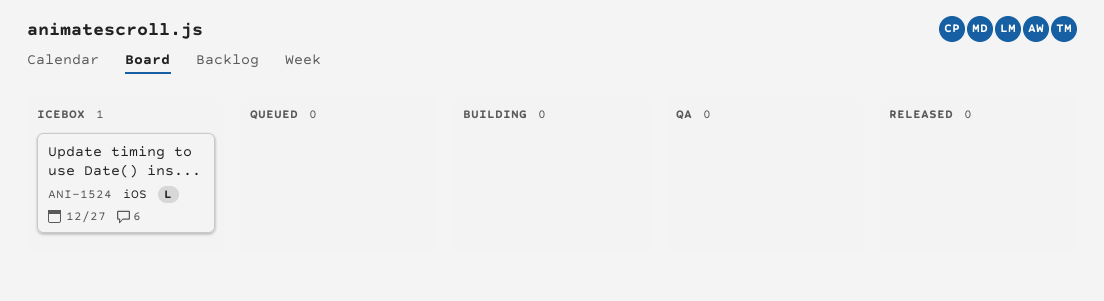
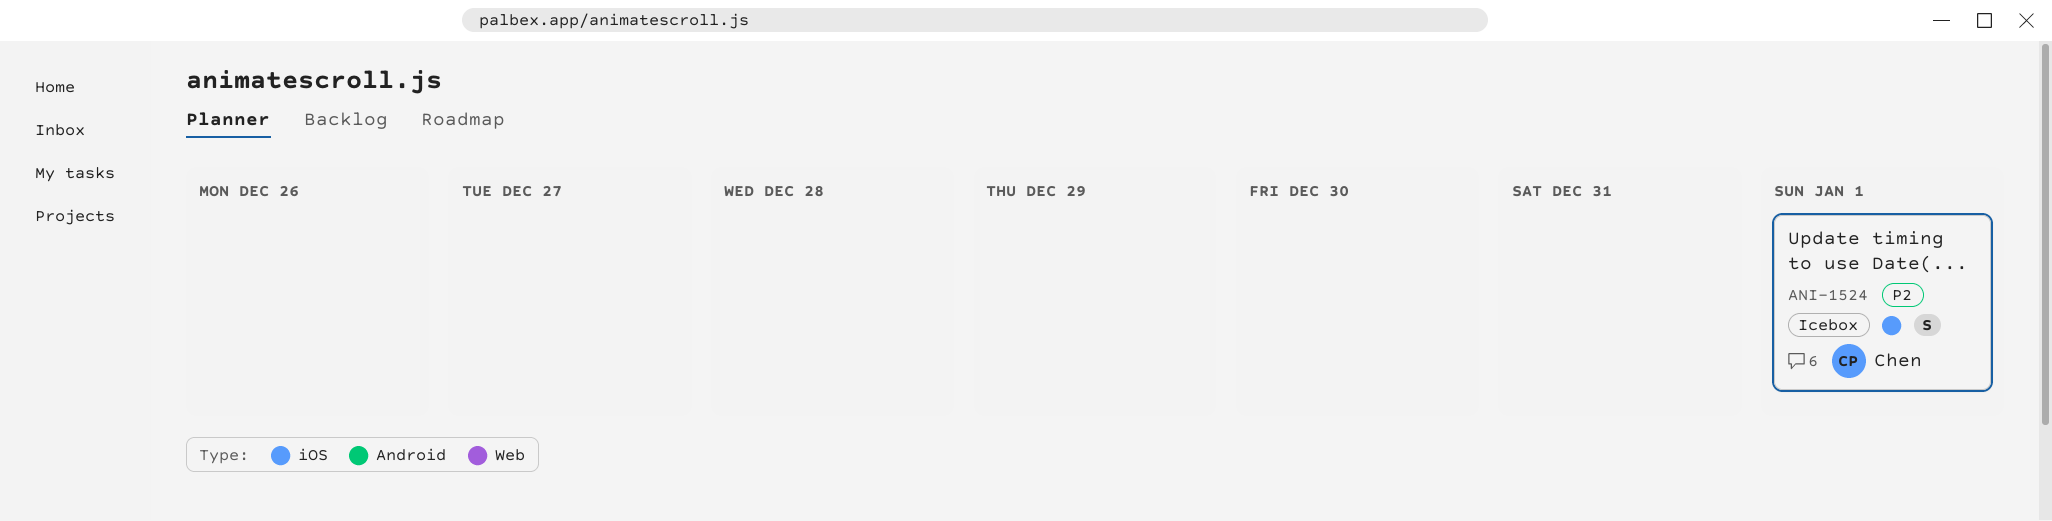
ANI-1524, estimate: L -> S
ANI-1524, due: Dec 27 -> Jan 1

